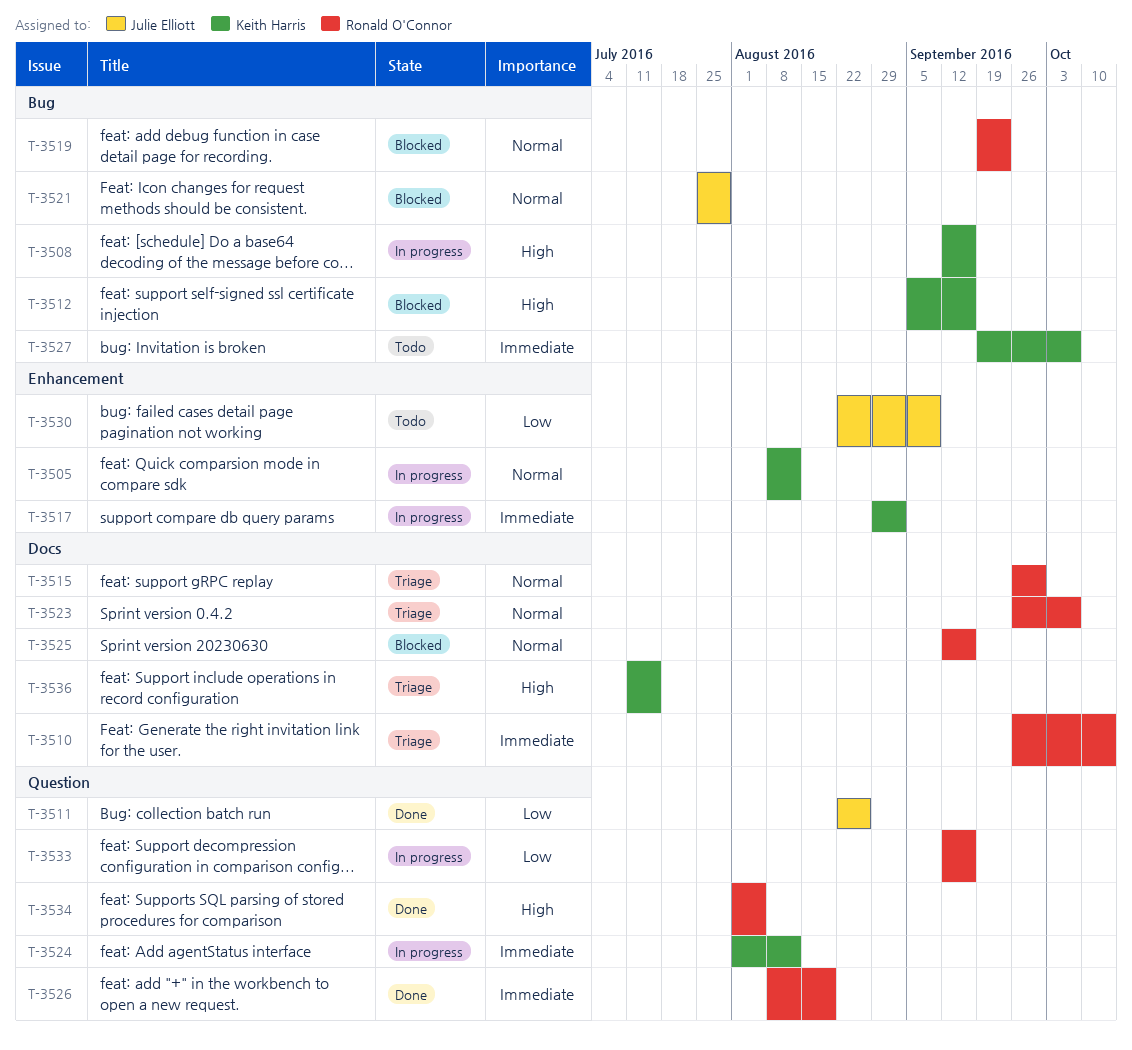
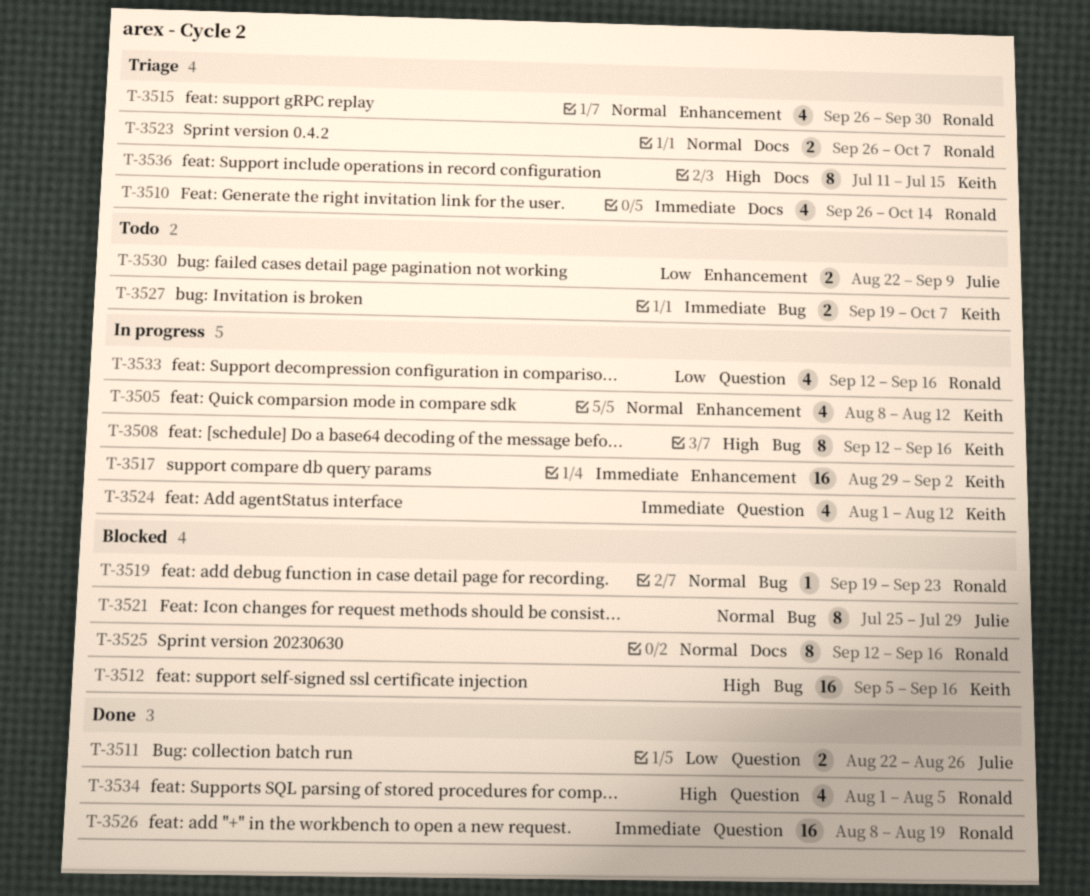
T-3515, label: Docs -> Enhancement

